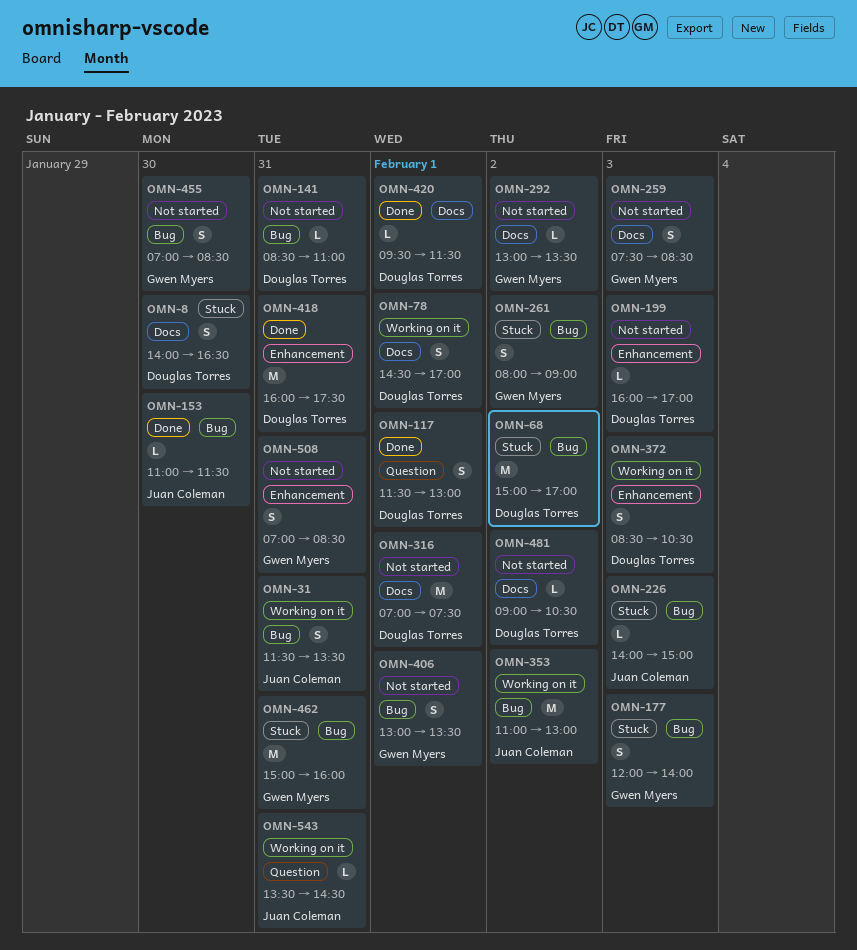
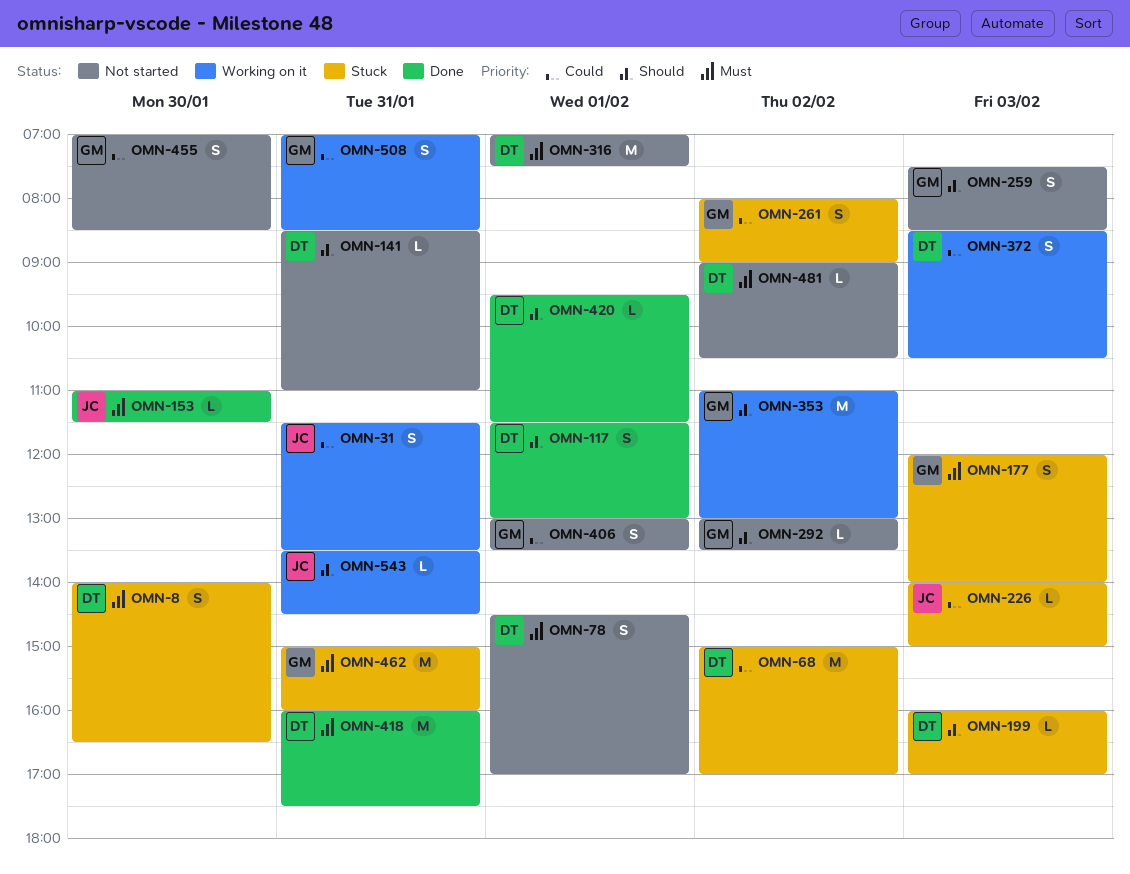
OMN-78, status: Working on it -> Not started
OMN-199, status: Not started -> Stuck
OMN-353, owner: Juan Coleman -> Gwen Myers
OMN-508, status: Not started -> Working on it

